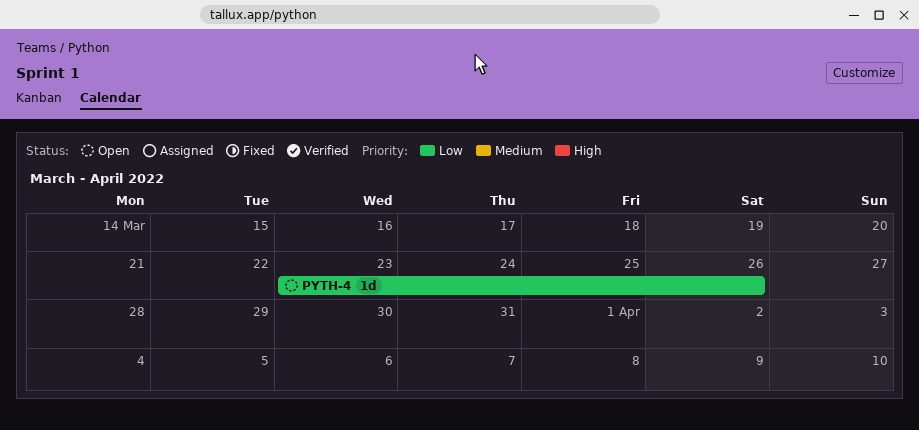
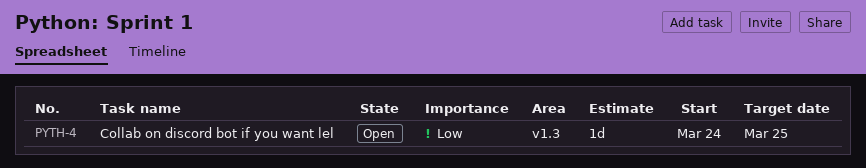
PYTH-4, start: Mar 23 -> Mar 24
PYTH-4, due: Mar 26 -> Mar 25

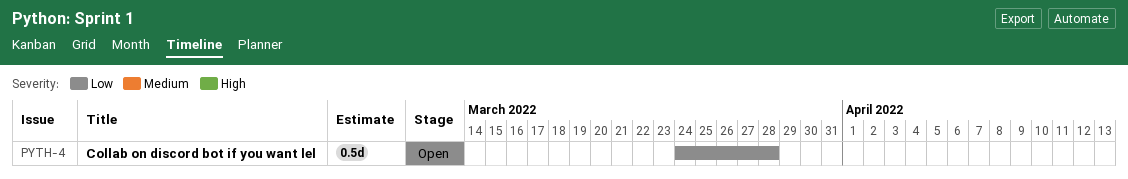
PYTH-4, estimate: 1d -> 0.5d
PYTH-4, due: Mar 25 -> Mar 28

